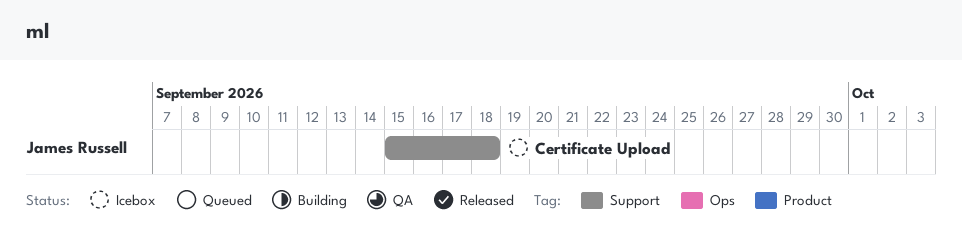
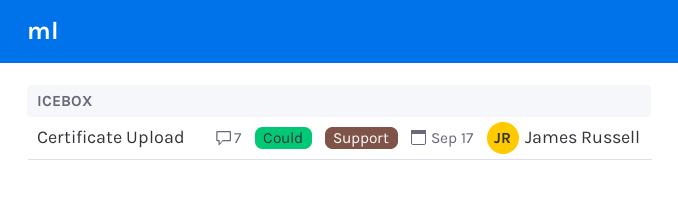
Certificate Upload, due: Sep 18 -> Sep 17

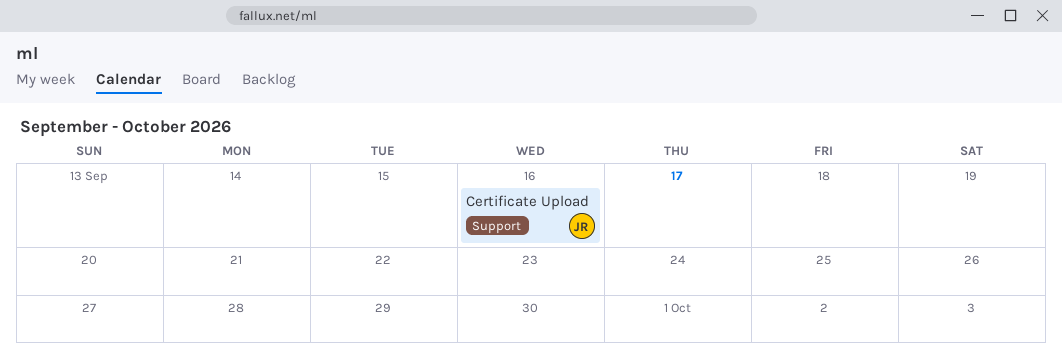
Certificate Upload, due: Sep 17 -> Sep 16

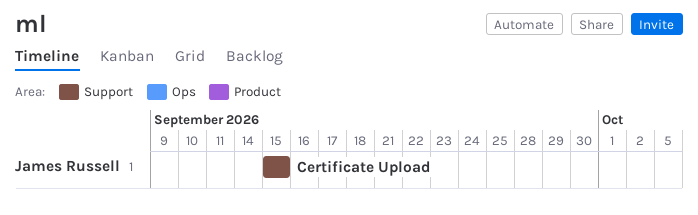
Certificate Upload, due: Sep 16 -> Sep 15

